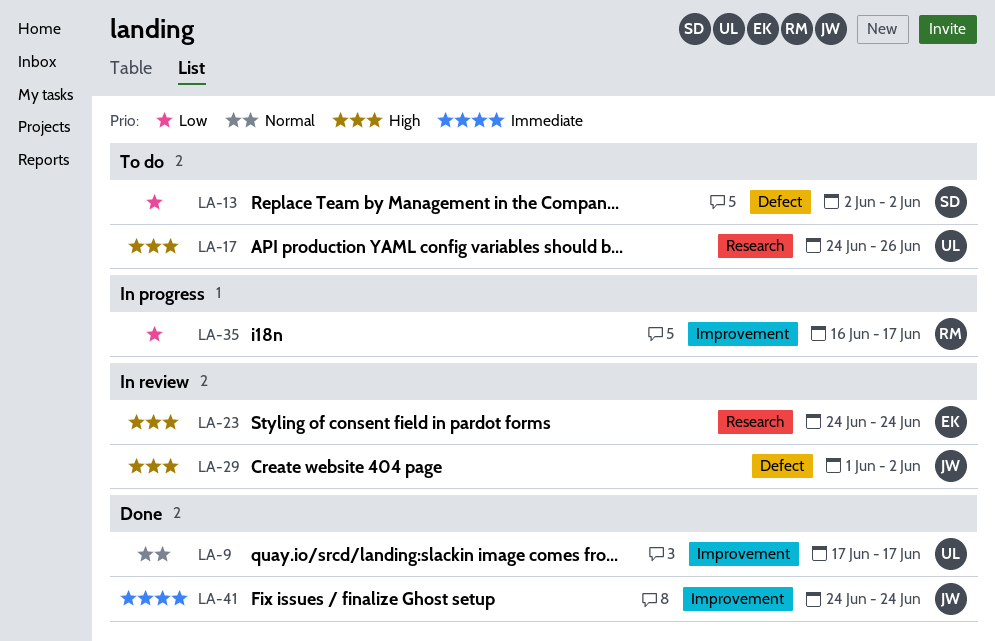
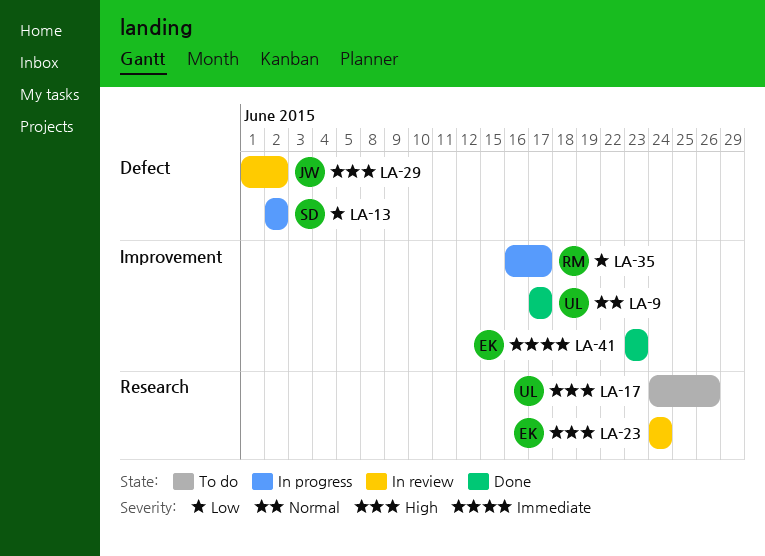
LA-13, status: To do -> In progress
LA-41, owner: JW -> EK
LA-41, start: Jun 24 -> Jun 23
LA-41, due: Jun 24 -> Jun 23

